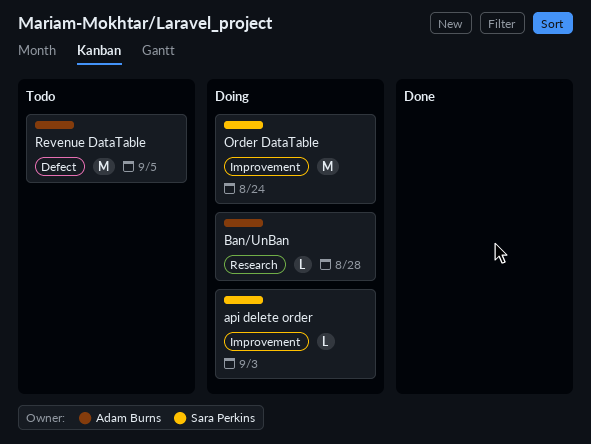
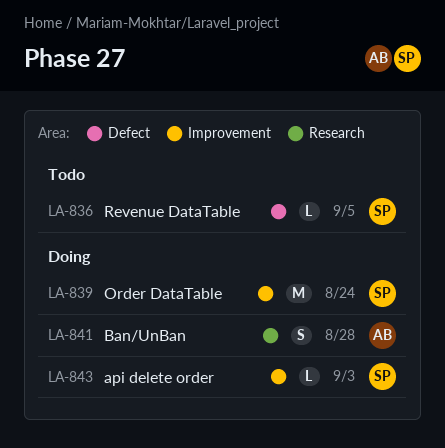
Ban/UnBan, estimate: L -> S
Revenue DataTable, owner: Adam Burns -> Sara Perkins
Revenue DataTable, estimate: M -> L

